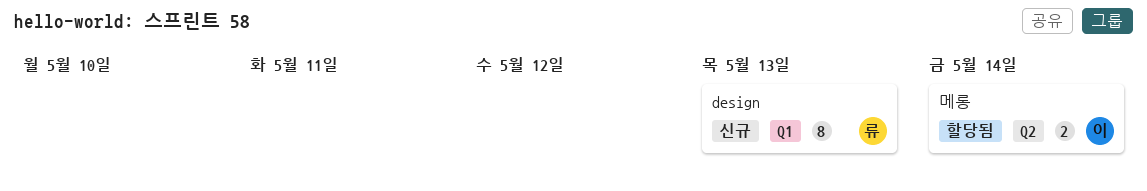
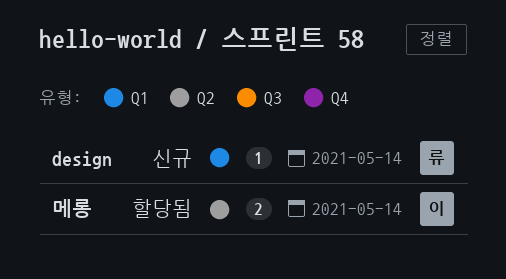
design, estimate: 8 -> 1
design, due: May 13 -> May 14

